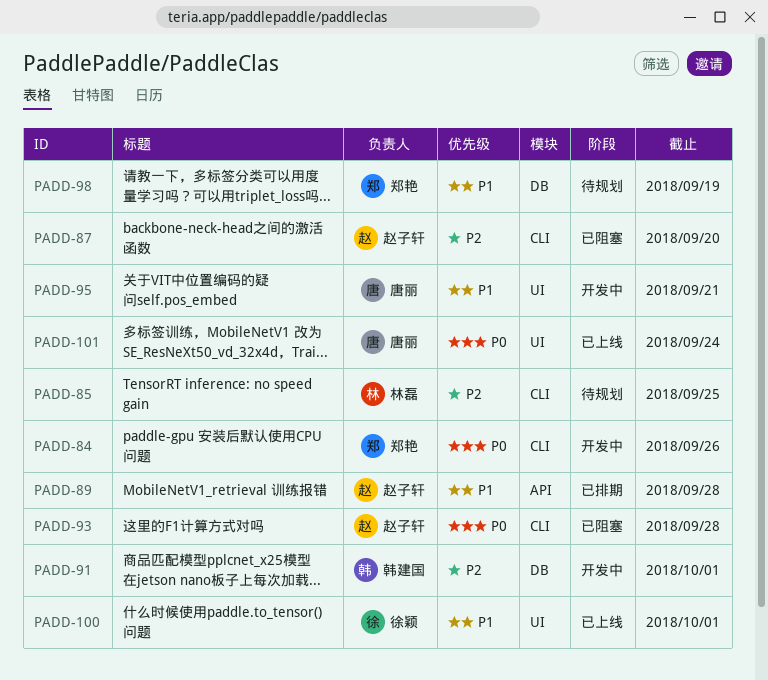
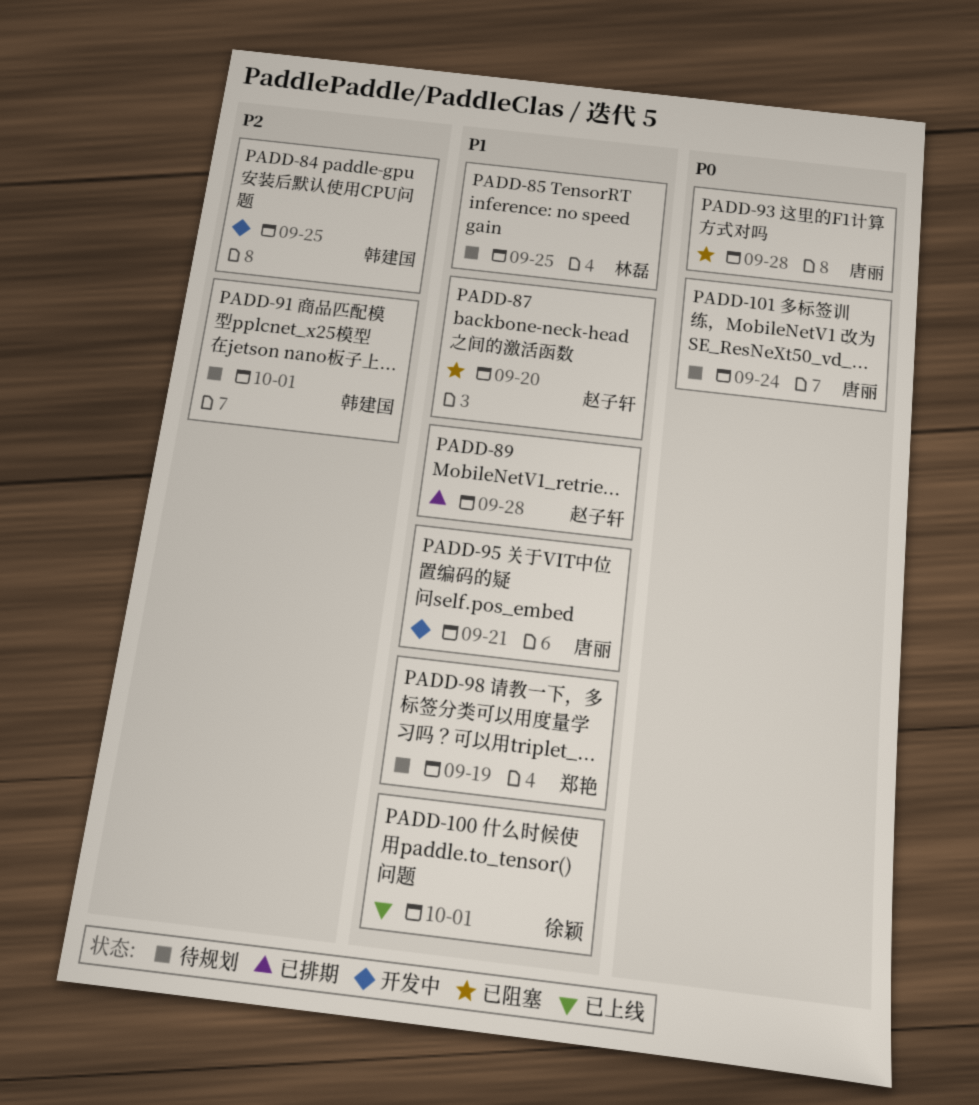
PADD-84, owner: 郑艳 -> 韩建国
PADD-84, priority: P0 -> P2
PADD-84, due: Sep 26 -> Sep 25
PADD-85, priority: P2 -> P1
PADD-87, priority: P2 -> P1
PADD-91, status: 开发中 -> 待规划
PADD-93, owner: 赵子轩 -> 唐丽
PADD-101, status: 已上线 -> 待规划

